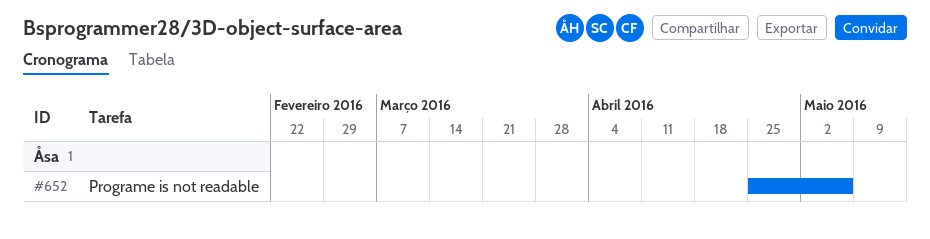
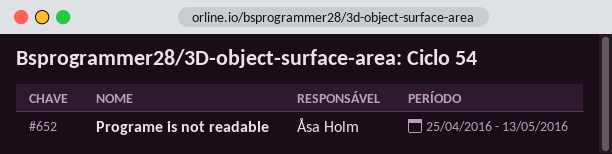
#652, due: May 6 -> May 13

